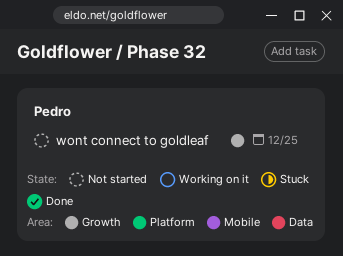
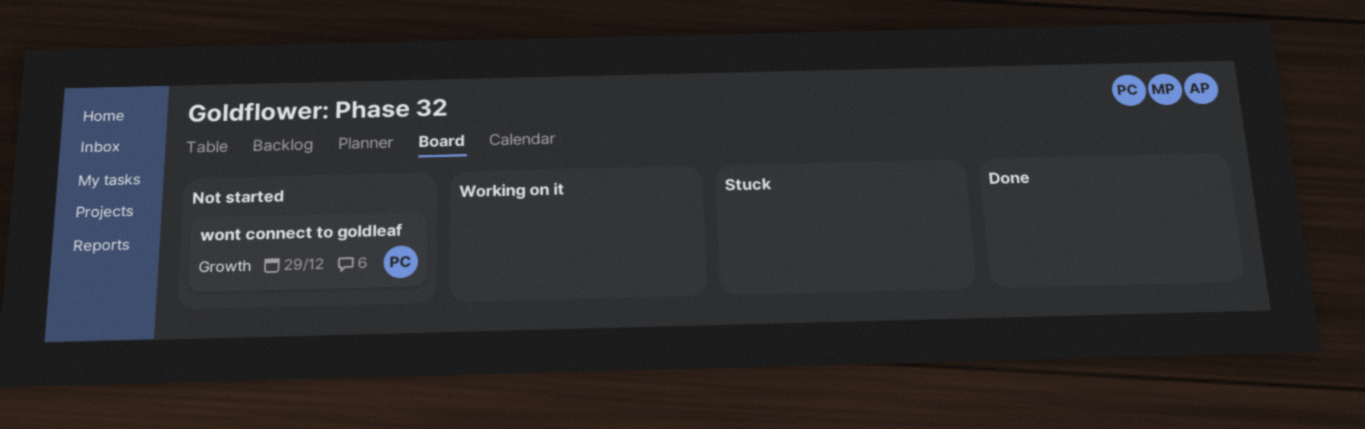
wont connect to goldleaf, due: Dec 25 -> Dec 29

